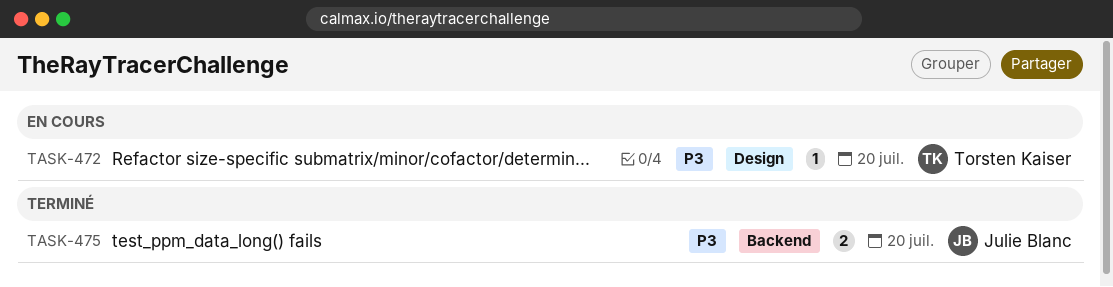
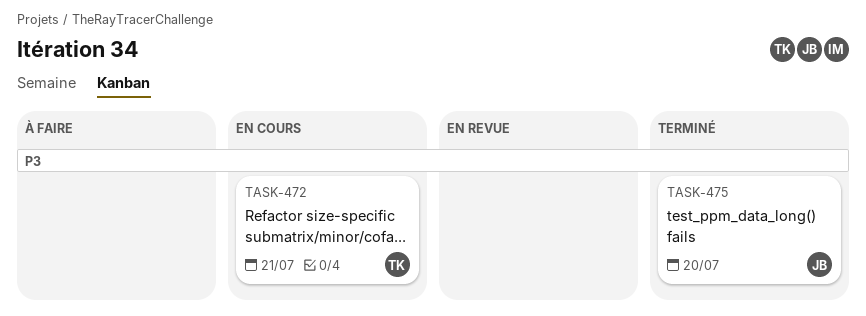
TASK-472, due: Jul 20 -> Jul 21

